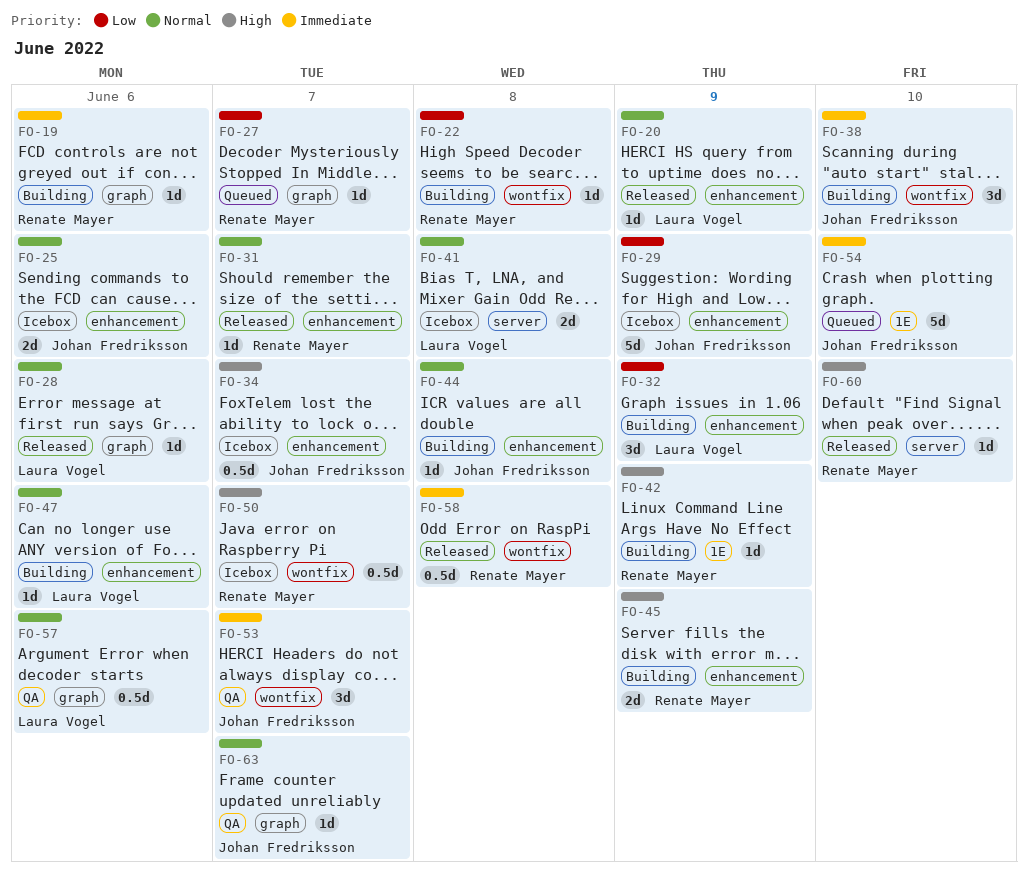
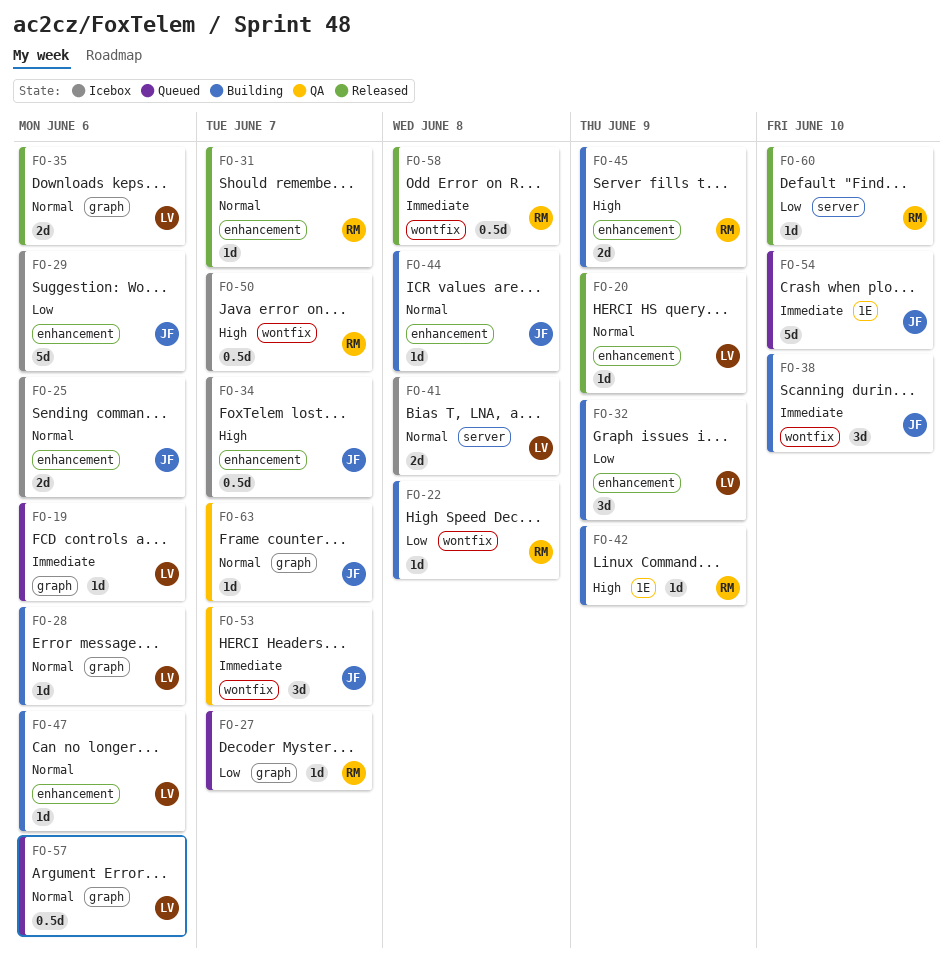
FO-19, status: Building -> Queued
FO-19, owner: Renate Mayer -> Laura Vogel
FO-28, status: Released -> Building
FO-29, due: Jun 9 -> Jun 6
FO-35: none -> present
FO-57, status: QA -> Queued
FO-60, priority: High -> Low

